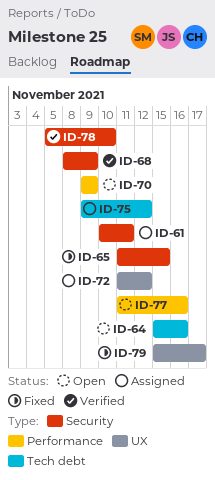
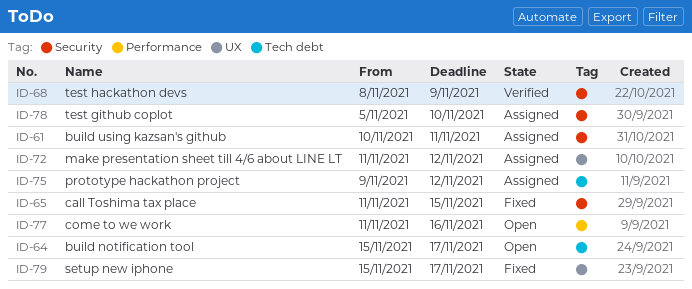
ID-64, due: Nov 16 -> Nov 17
ID-70: present -> none
ID-78, status: Verified -> Assigned

